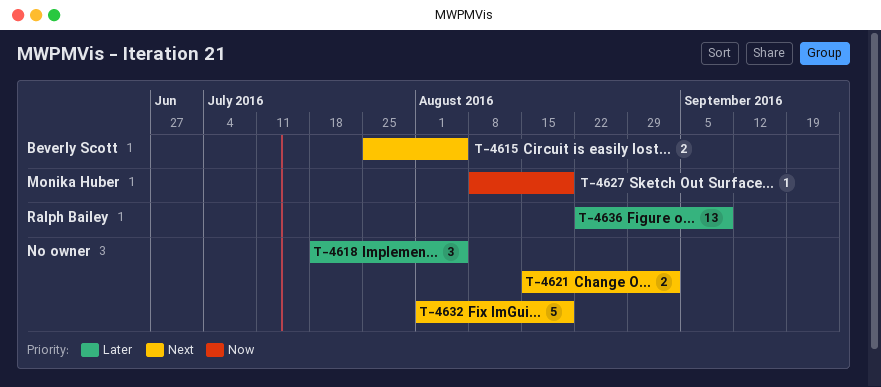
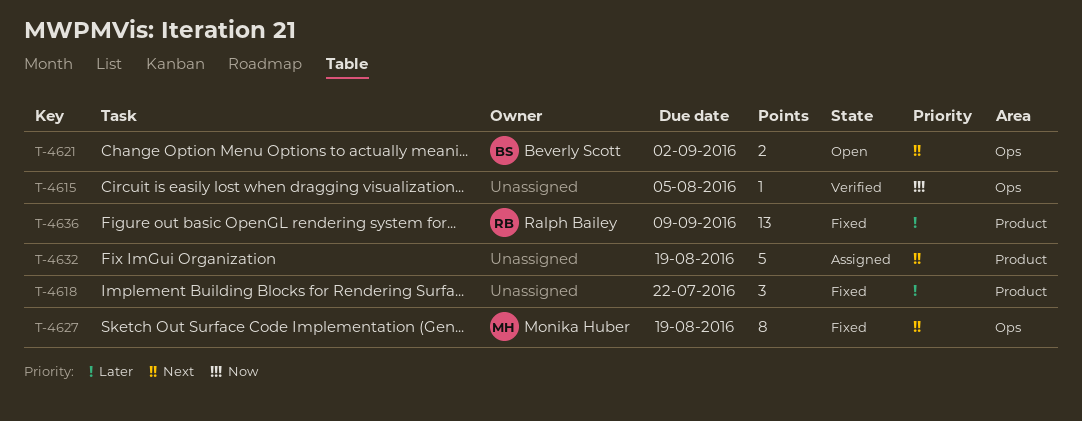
T-4615, owner: Beverly Scott -> none
T-4615, priority: Next -> Now
T-4615, estimate: 2 -> 1
T-4618, due: Aug 5 -> Jul 22
T-4621, owner: none -> Beverly Scott
T-4627, priority: Now -> Next
T-4627, estimate: 1 -> 8

